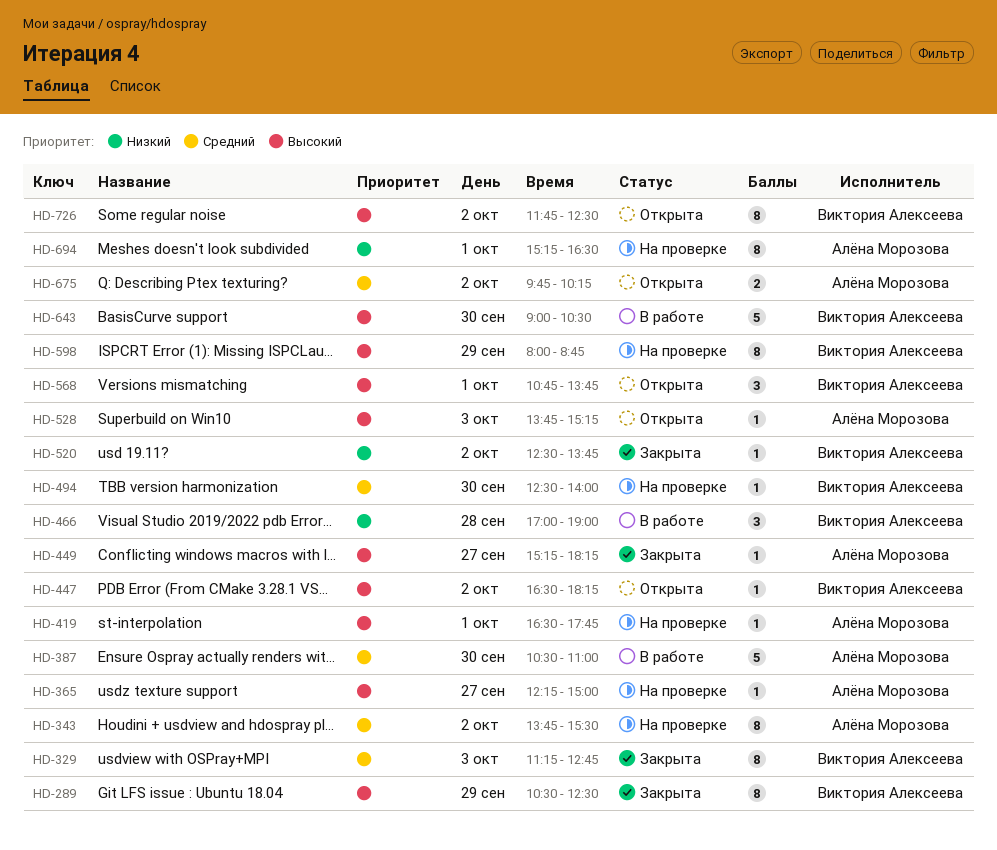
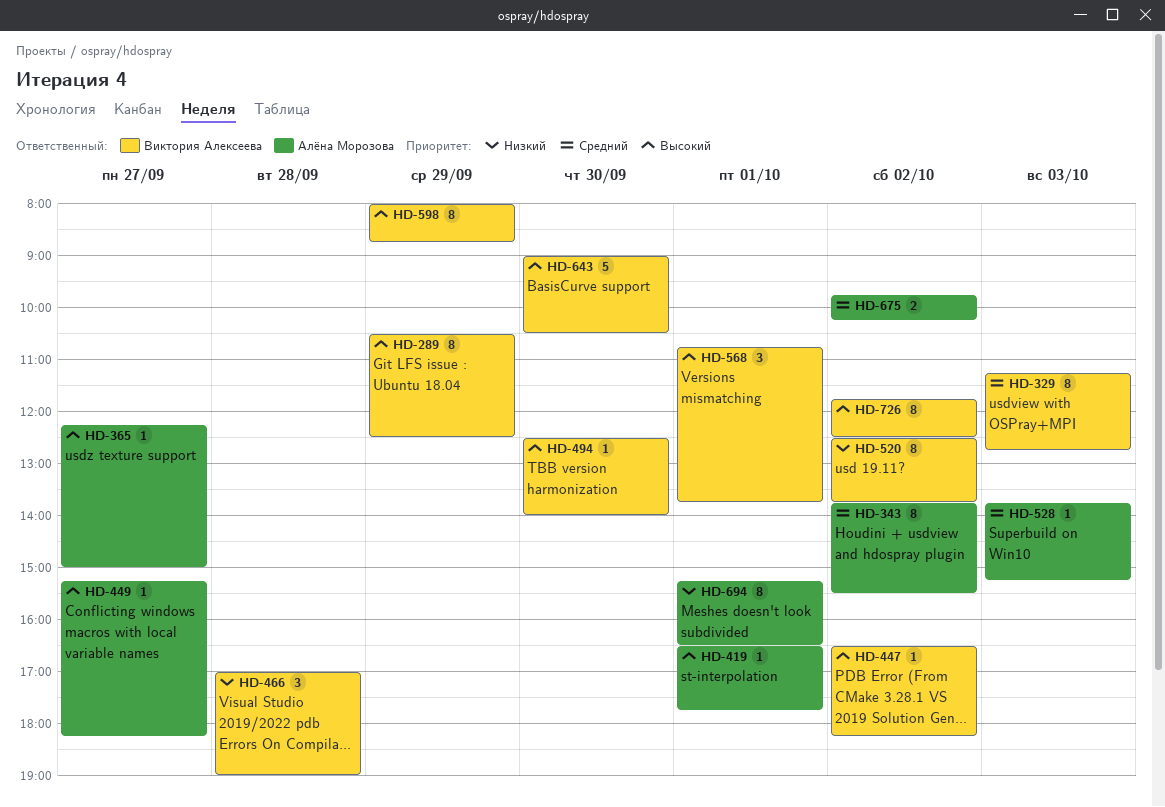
HD-387: present -> none
HD-494, priority: Средний -> Высокий
HD-520, estimate: 1 -> 8
HD-528, priority: Высокий -> Средний

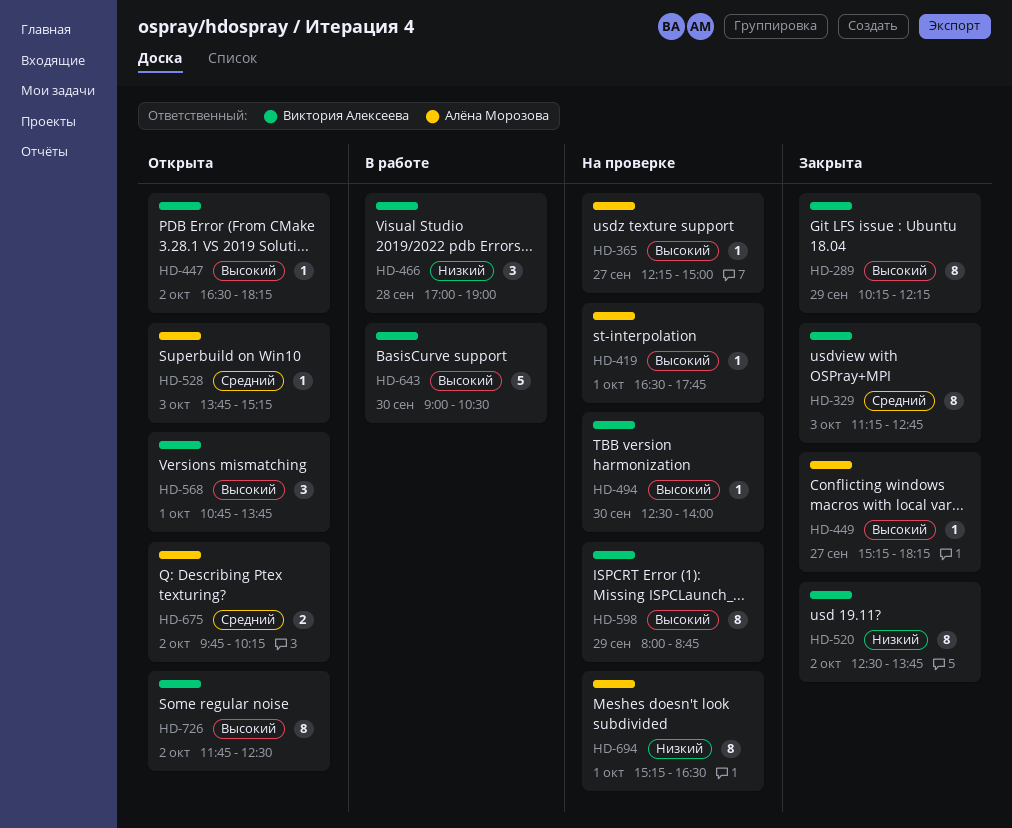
HD-289, begins: 10:30 -> 10:15
HD-289, ends: 12:30 -> 12:15
HD-343: present -> none

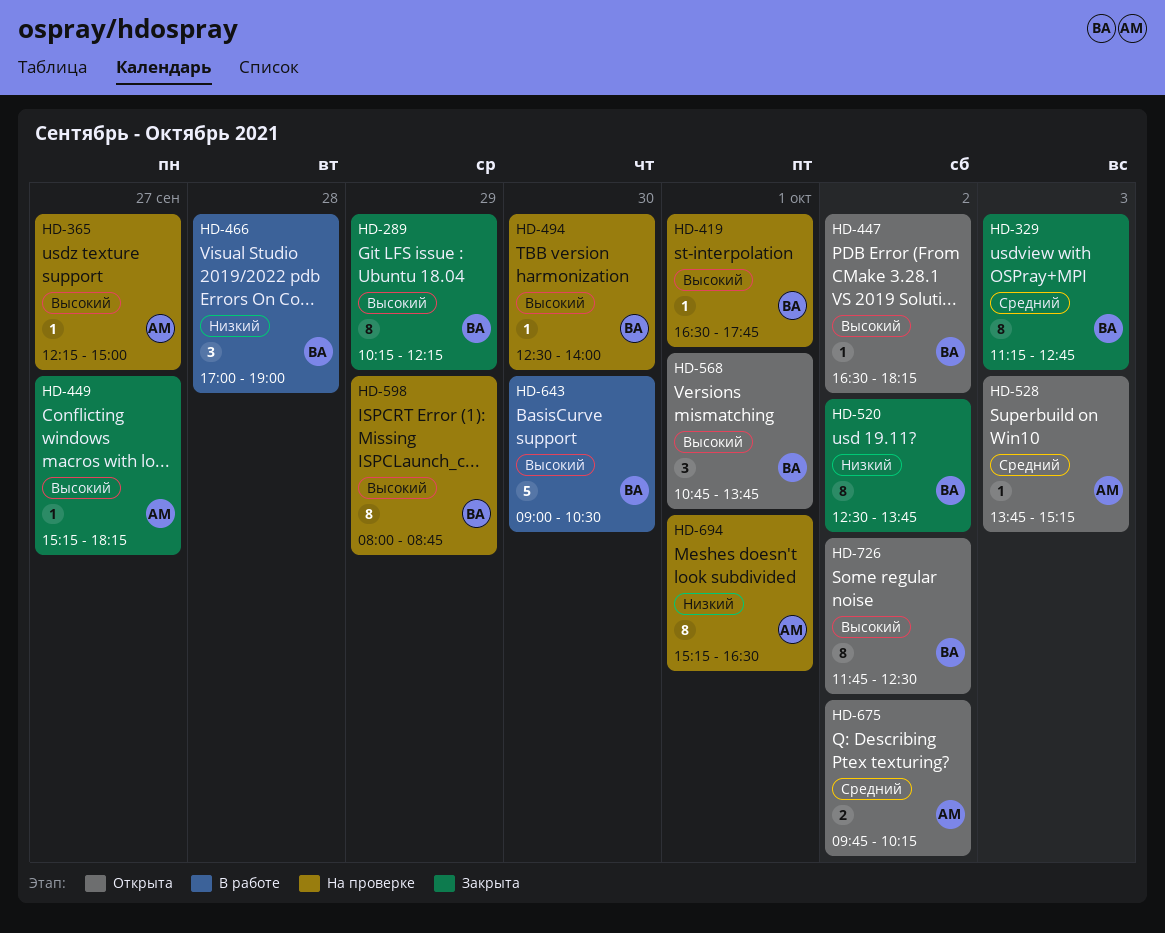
HD-419, owner: Алёна Морозова -> Виктория Алексеева

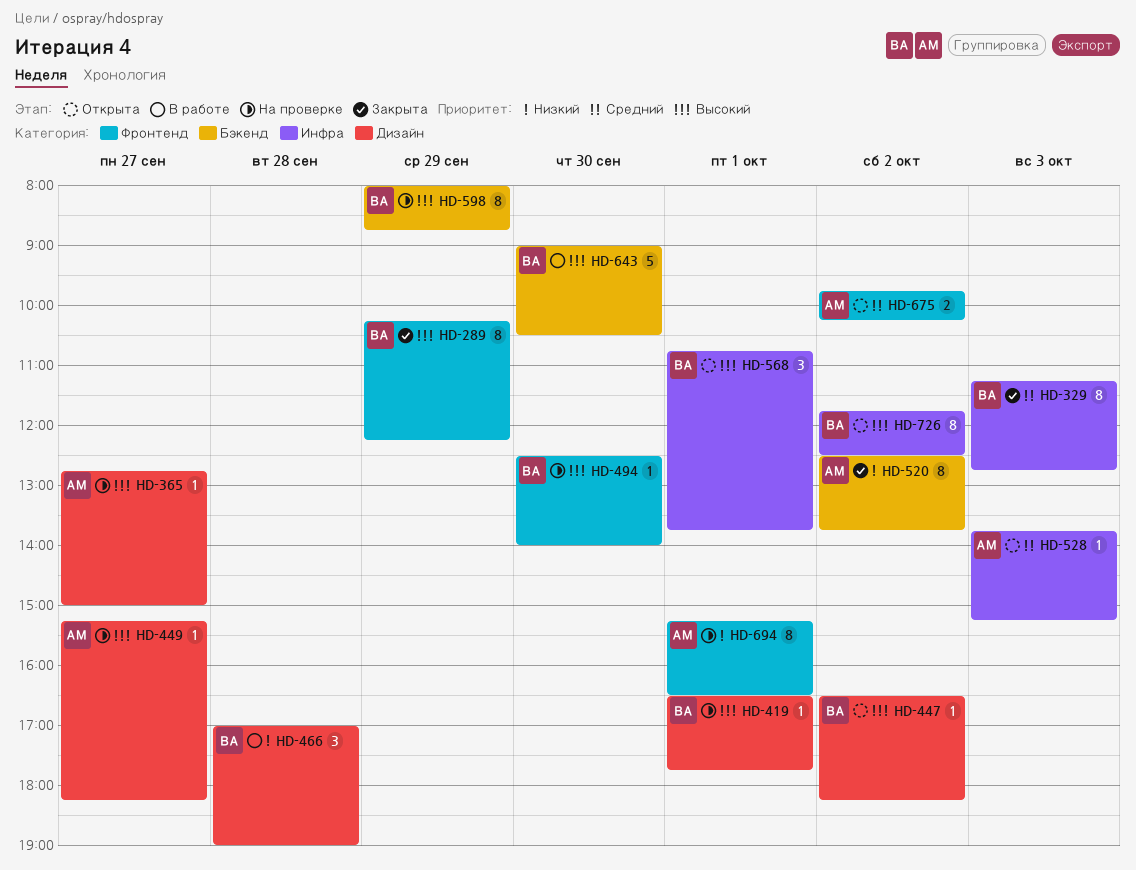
HD-365, begins: 12:15 -> 12:45
HD-449, status: Закрыта -> На проверке
HD-520, owner: ВА -> АМ

